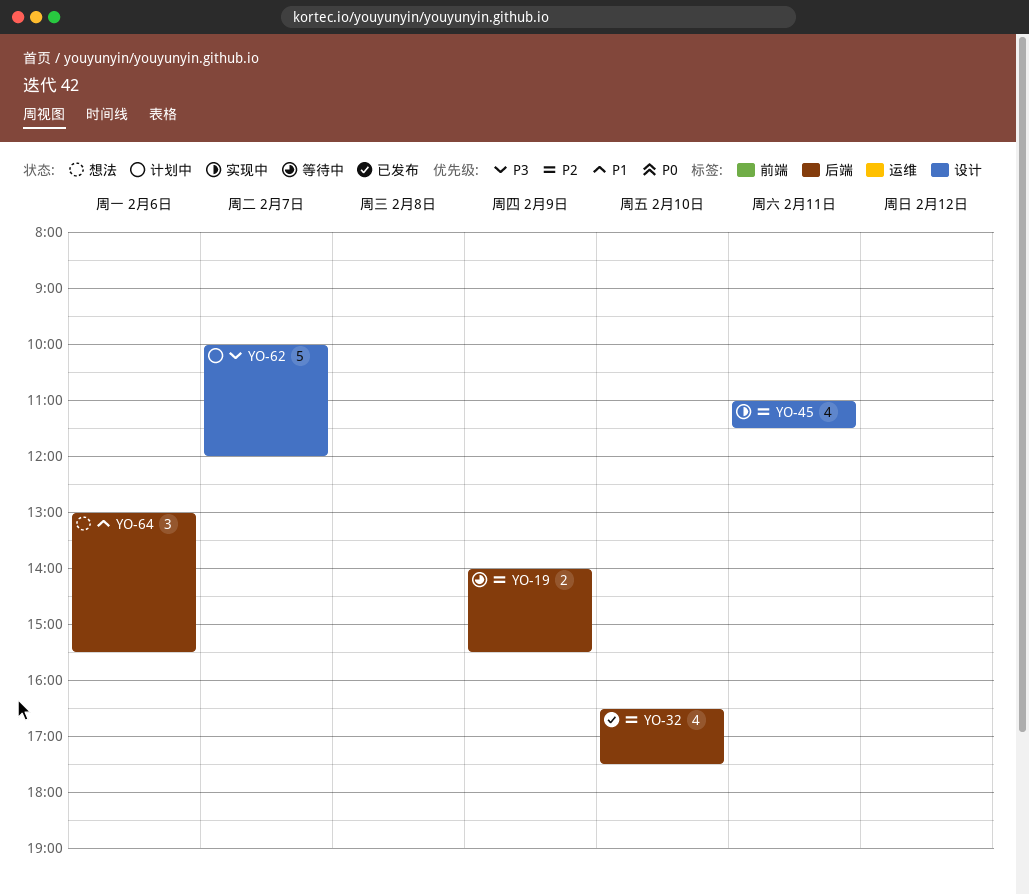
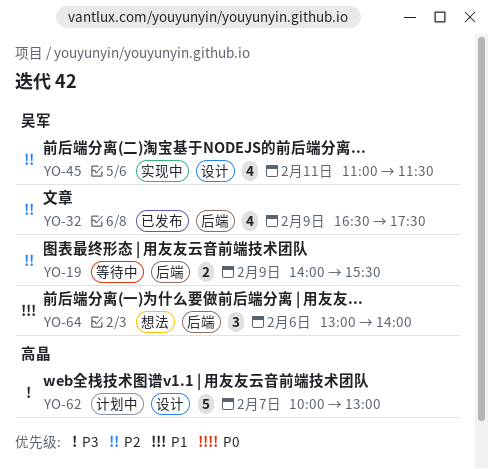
YO-32, day: Feb 10 -> Feb 9
YO-62, ends: 12:00 -> 13:00
YO-64, ends: 15:30 -> 14:00

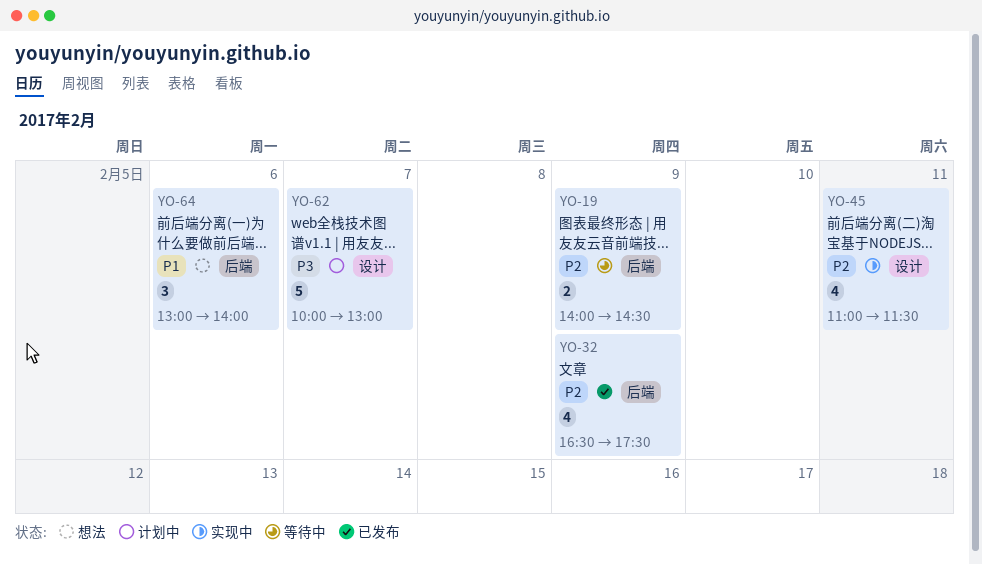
YO-19, ends: 15:30 -> 14:30

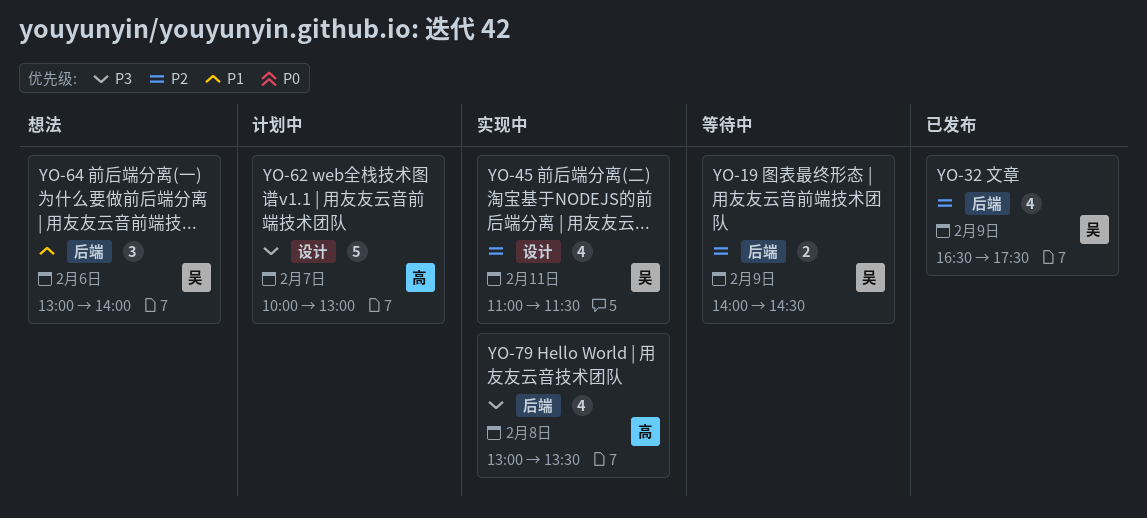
YO-79: none -> present

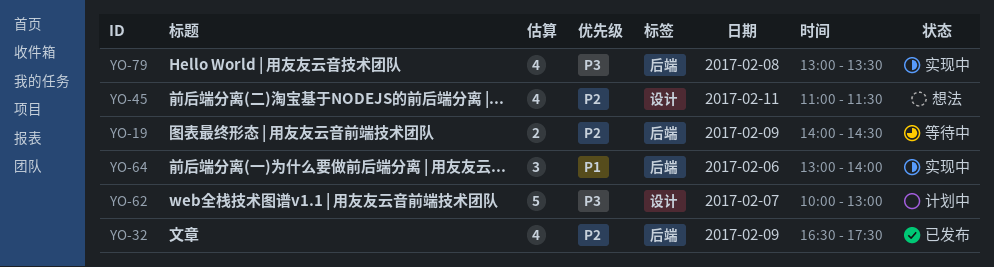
YO-45, status: 实现中 -> 想法
YO-64, status: 想法 -> 实现中

